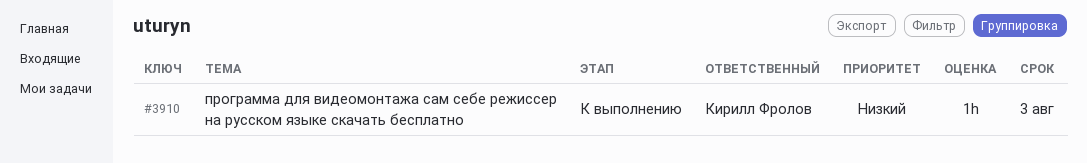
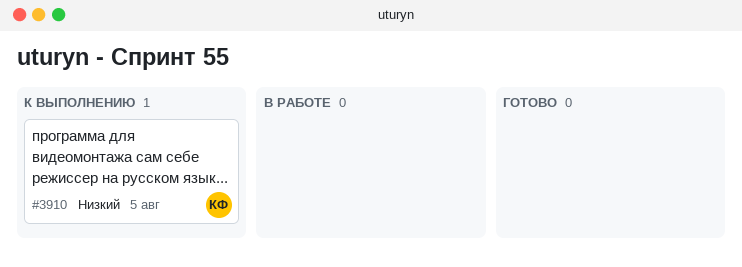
#3910, due: Aug 3 -> Aug 5

